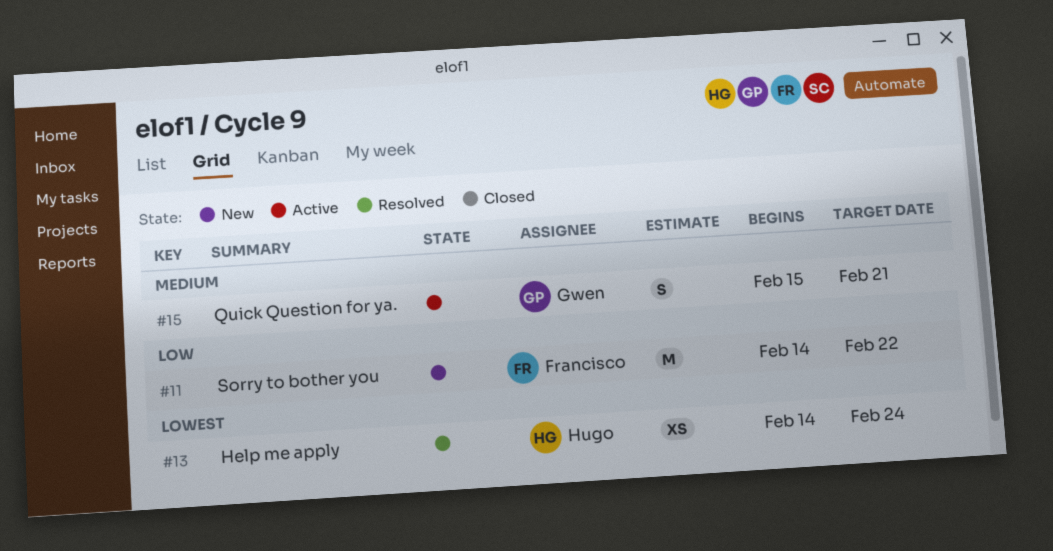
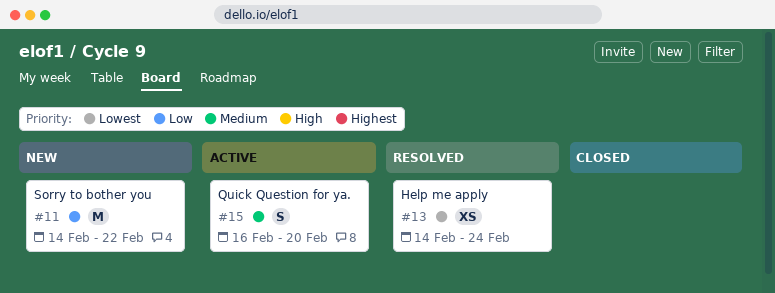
#15, start: Feb 15 -> Feb 16
#15, due: Feb 21 -> Feb 20

